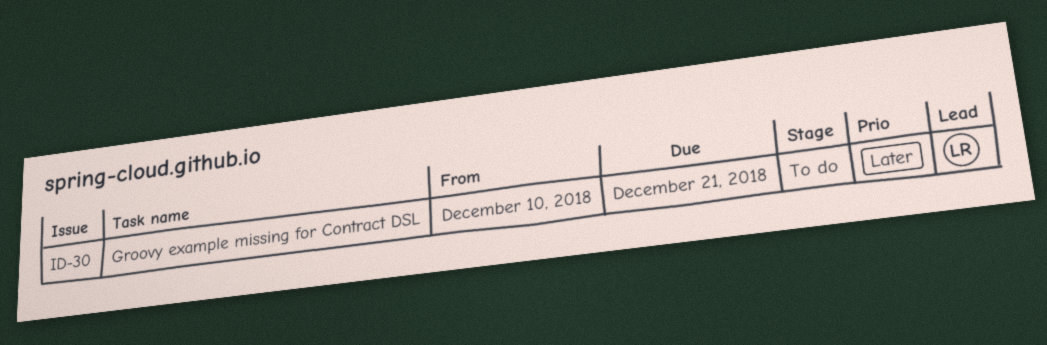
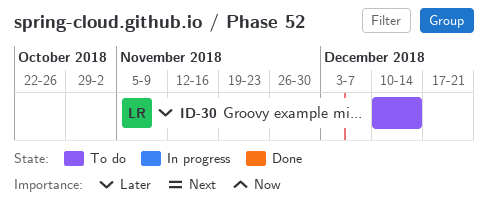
ID-30, due: Dec 21 -> Dec 14

